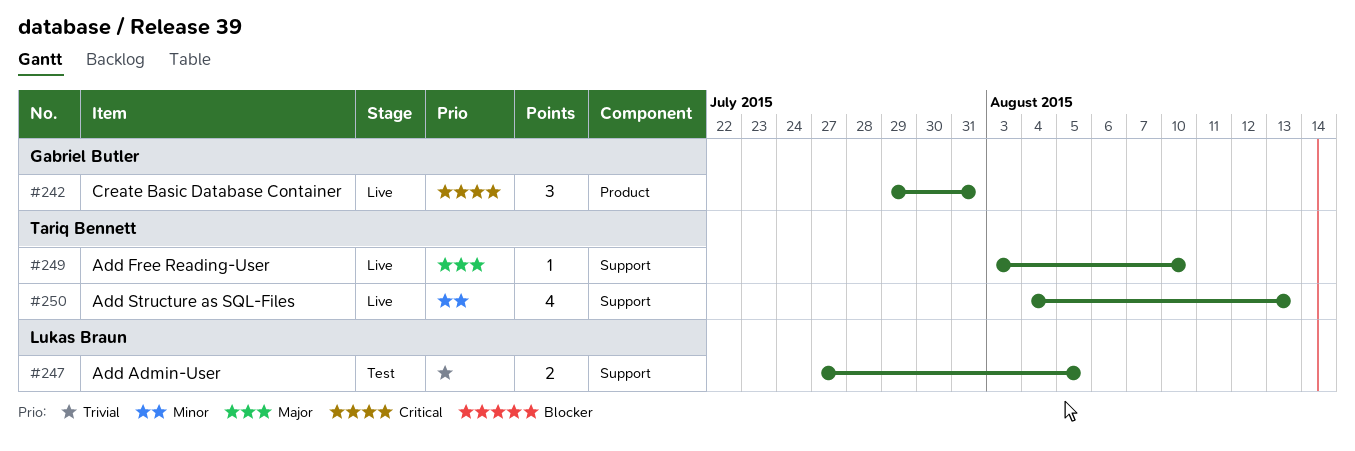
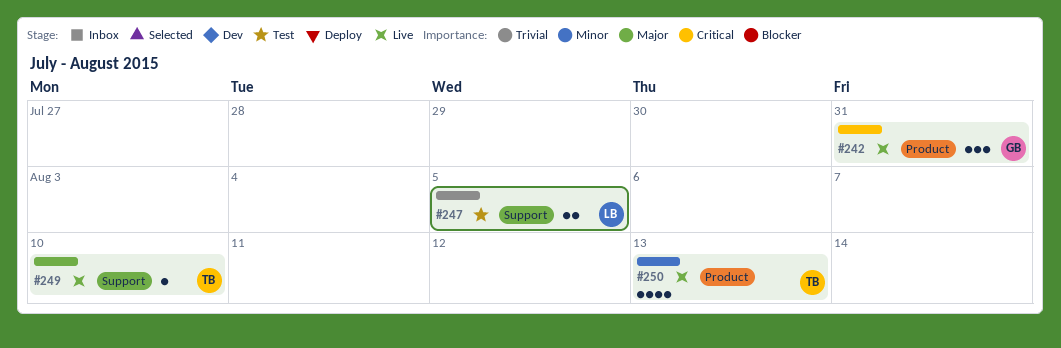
#250, label: Support -> Product

